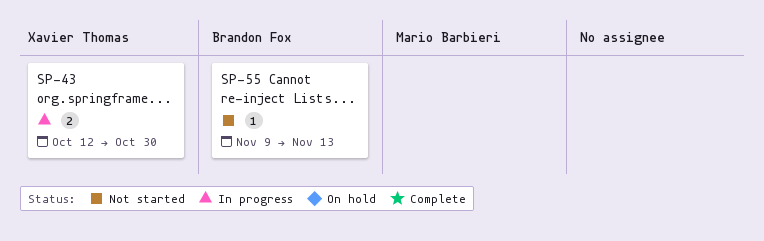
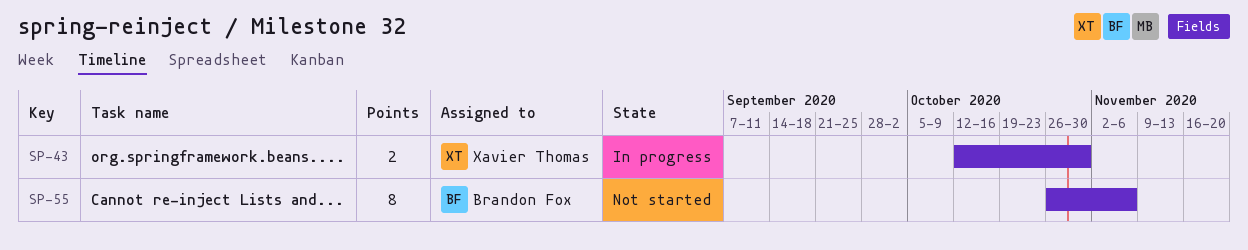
SP-55, estimate: 1 -> 8
SP-55, start: Nov 9 -> Oct 26
SP-55, due: Nov 13 -> Nov 6

